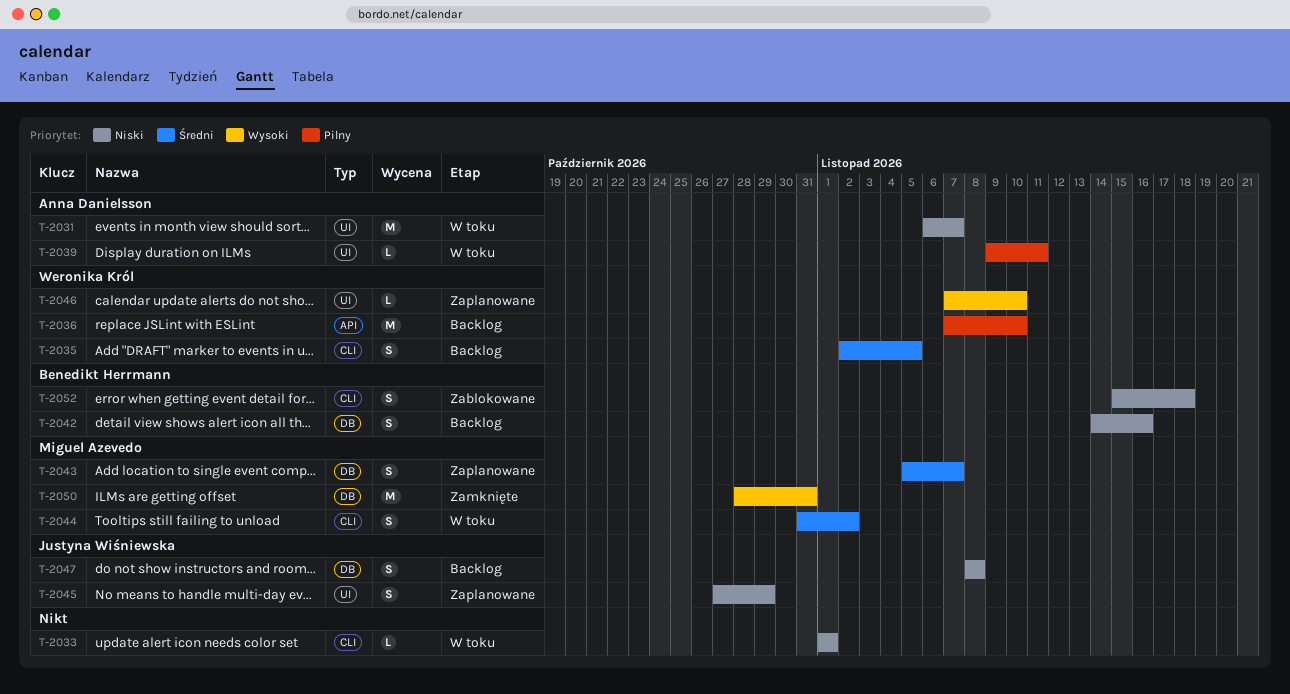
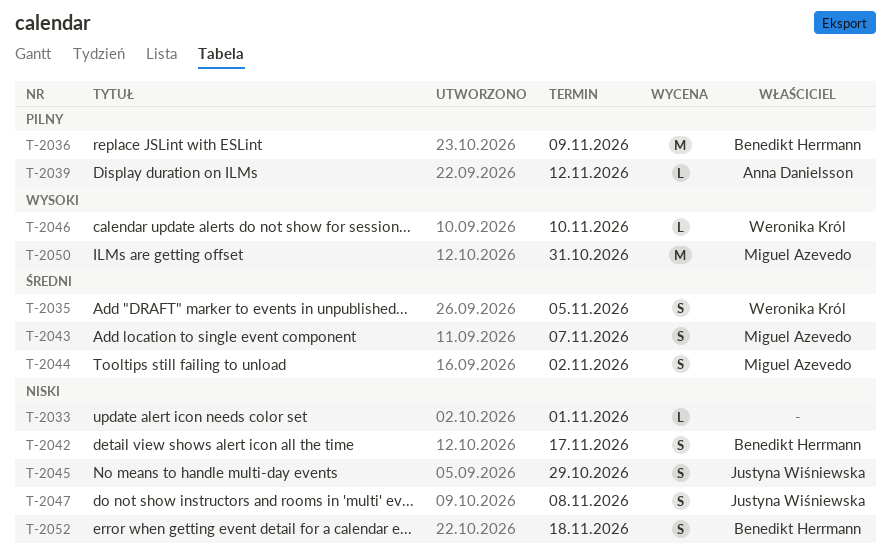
T-2031: present -> none
T-2036, owner: Weronika Król -> Benedikt Herrmann
T-2036, due: Nov 10 -> Nov 9
T-2039, due: Nov 11 -> Nov 12
T-2042, due: Nov 16 -> Nov 17

